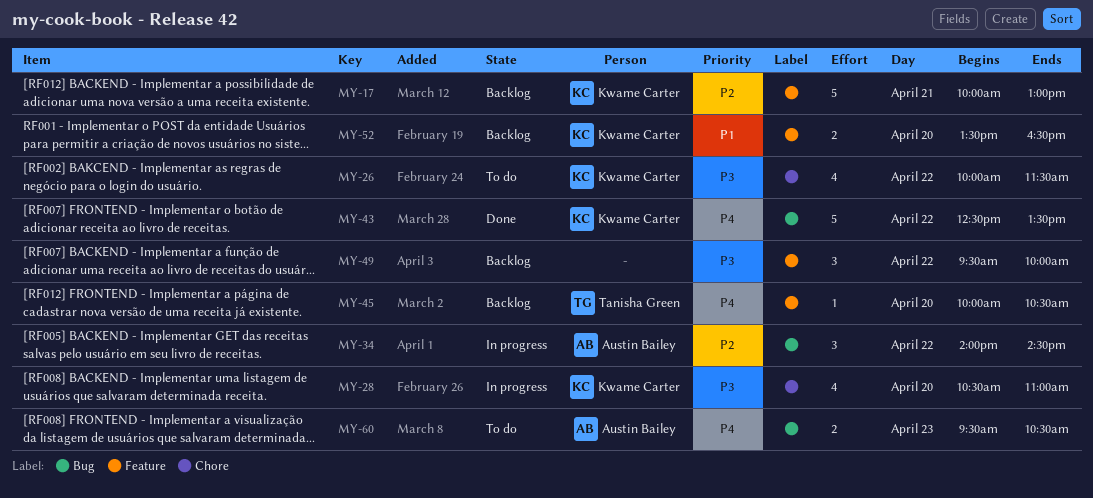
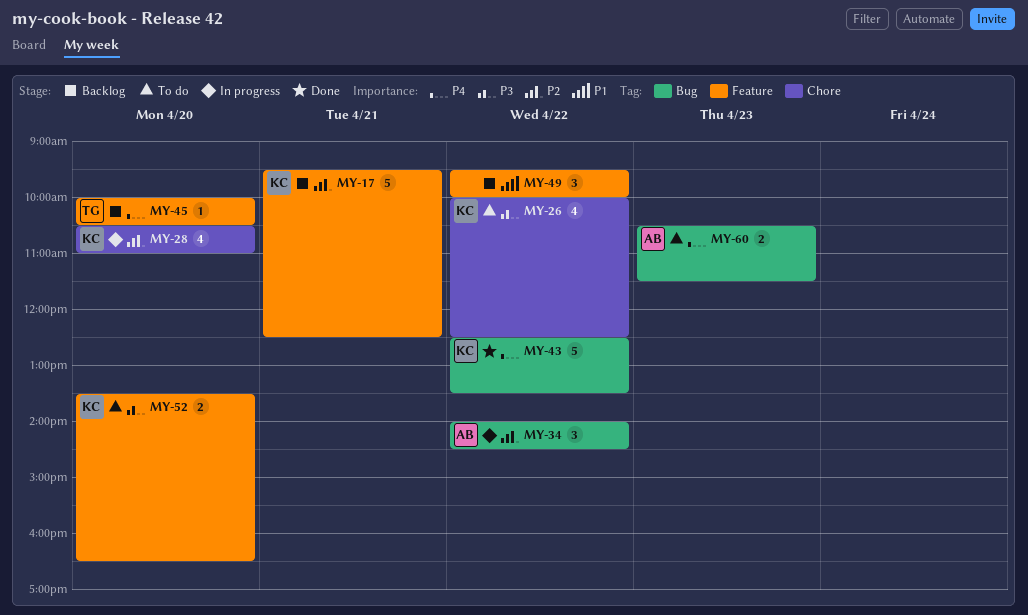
MY-17, begins: 10:00 -> 09:30
MY-17, ends: 13:00 -> 12:30
MY-26, ends: 11:30 -> 12:30
MY-28, priority: P3 -> P2
MY-49, priority: P3 -> P1
MY-52, status: Backlog -> To do
MY-52, priority: P1 -> P3
MY-60, begins: 09:30 -> 10:30
MY-60, ends: 10:30 -> 11:30

